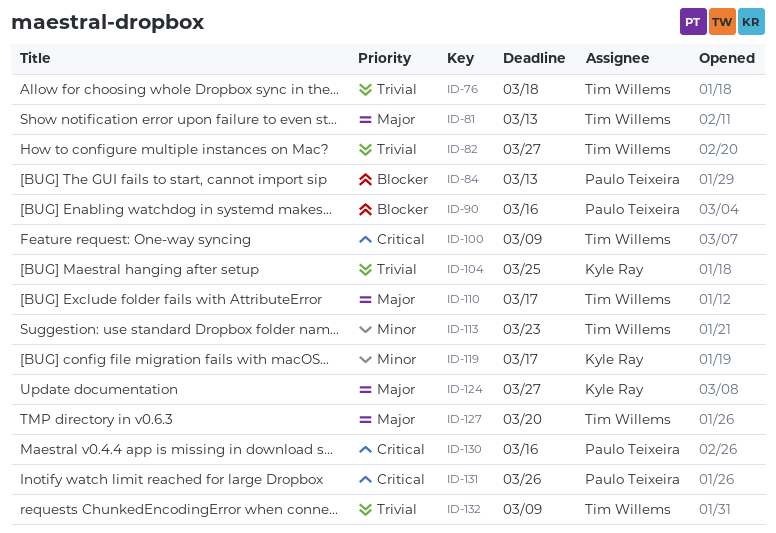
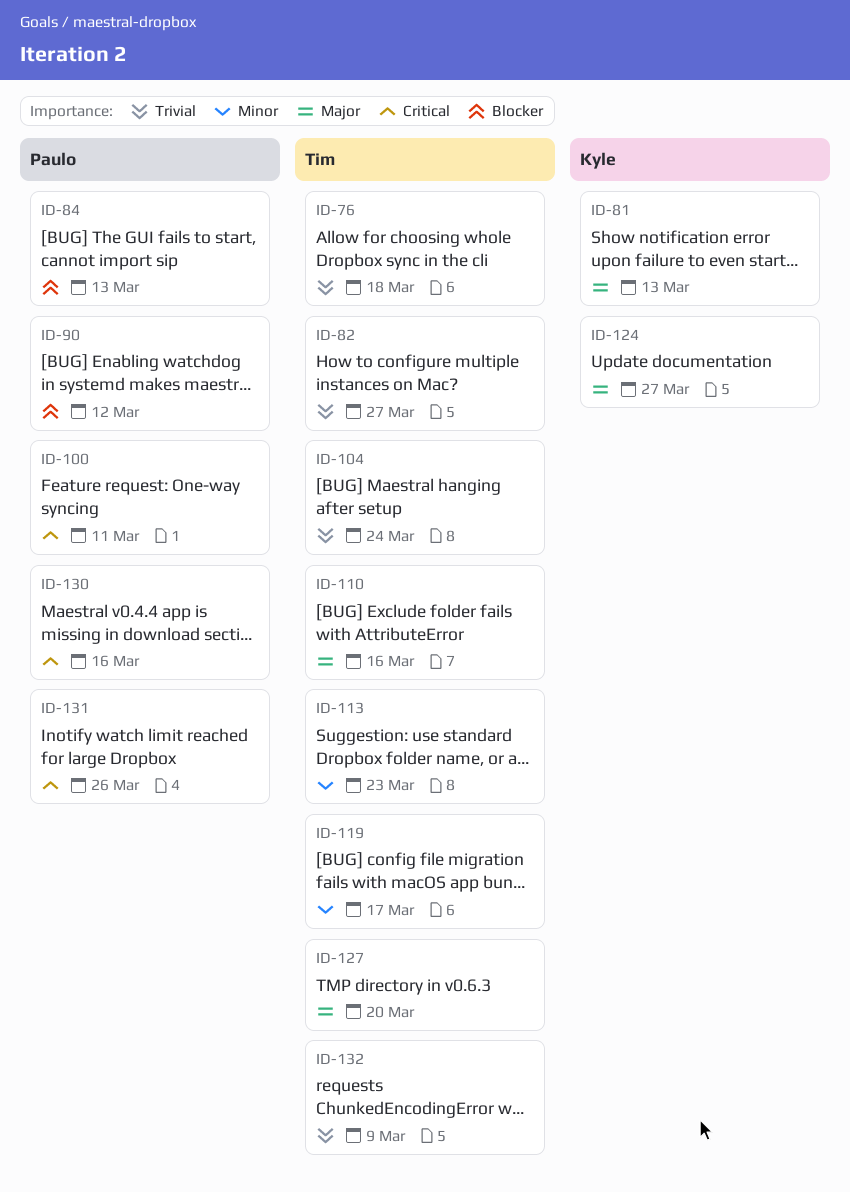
ID-81, owner: Tim Willems -> Kyle Ray
ID-90, due: Mar 16 -> Mar 12
ID-100, owner: Tim Willems -> Paulo Teixeira
ID-100, due: Mar 9 -> Mar 11
ID-104, owner: Kyle Ray -> Tim Willems
ID-104, due: Mar 25 -> Mar 24
ID-110, due: Mar 17 -> Mar 16
ID-119, owner: Kyle Ray -> Tim Willems

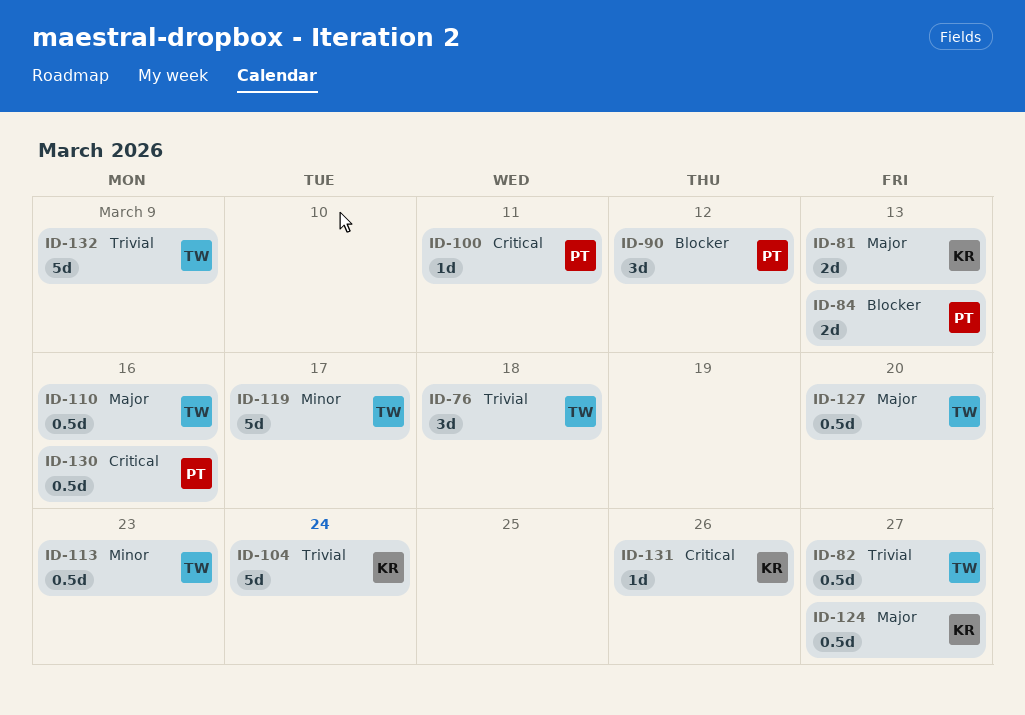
ID-104, owner: Tim -> Kyle
ID-131, owner: Paulo -> Kyle

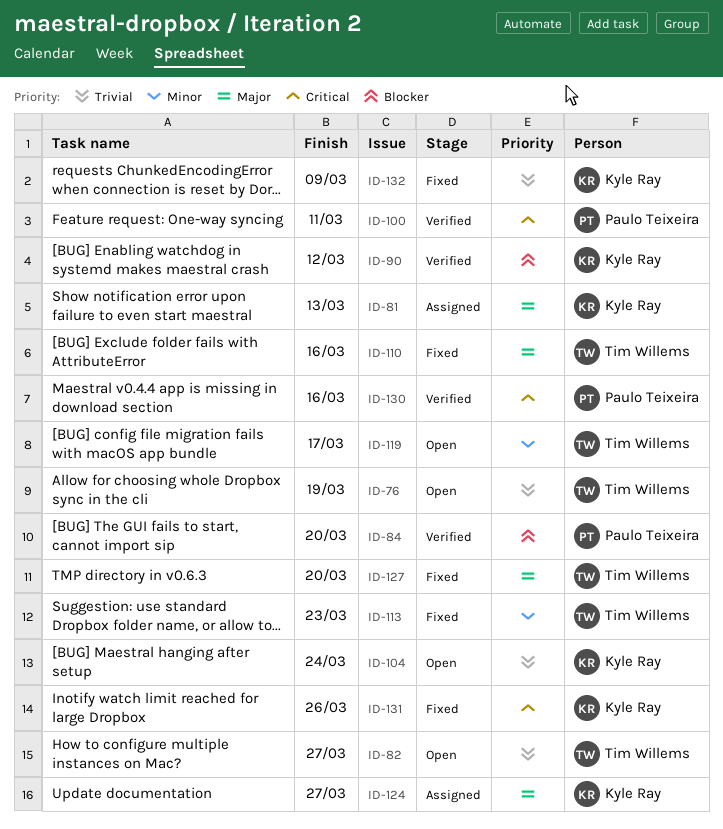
ID-76, due: Mar 18 -> Mar 19
ID-84, due: Mar 13 -> Mar 20
ID-90, owner: Paulo Teixeira -> Kyle Ray
ID-132, owner: Tim Willems -> Kyle Ray

